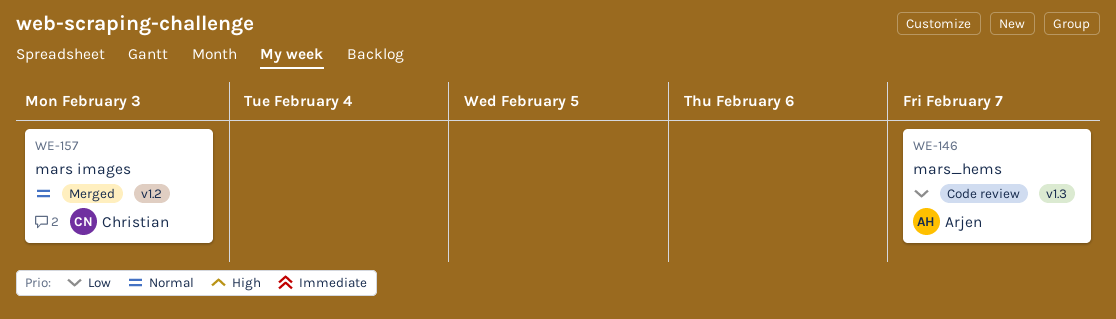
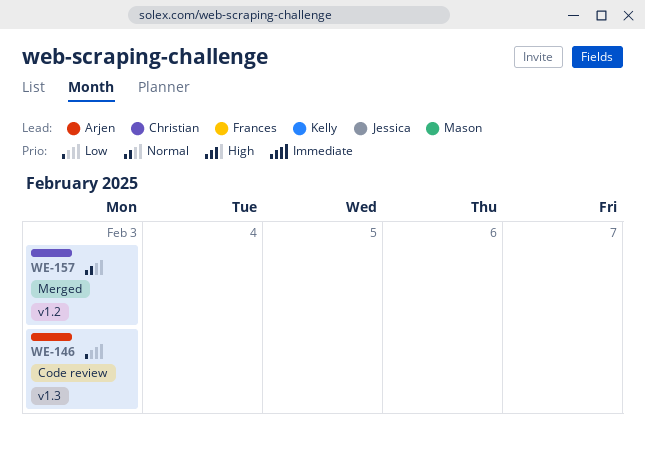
WE-146, due: Feb 7 -> Feb 3

